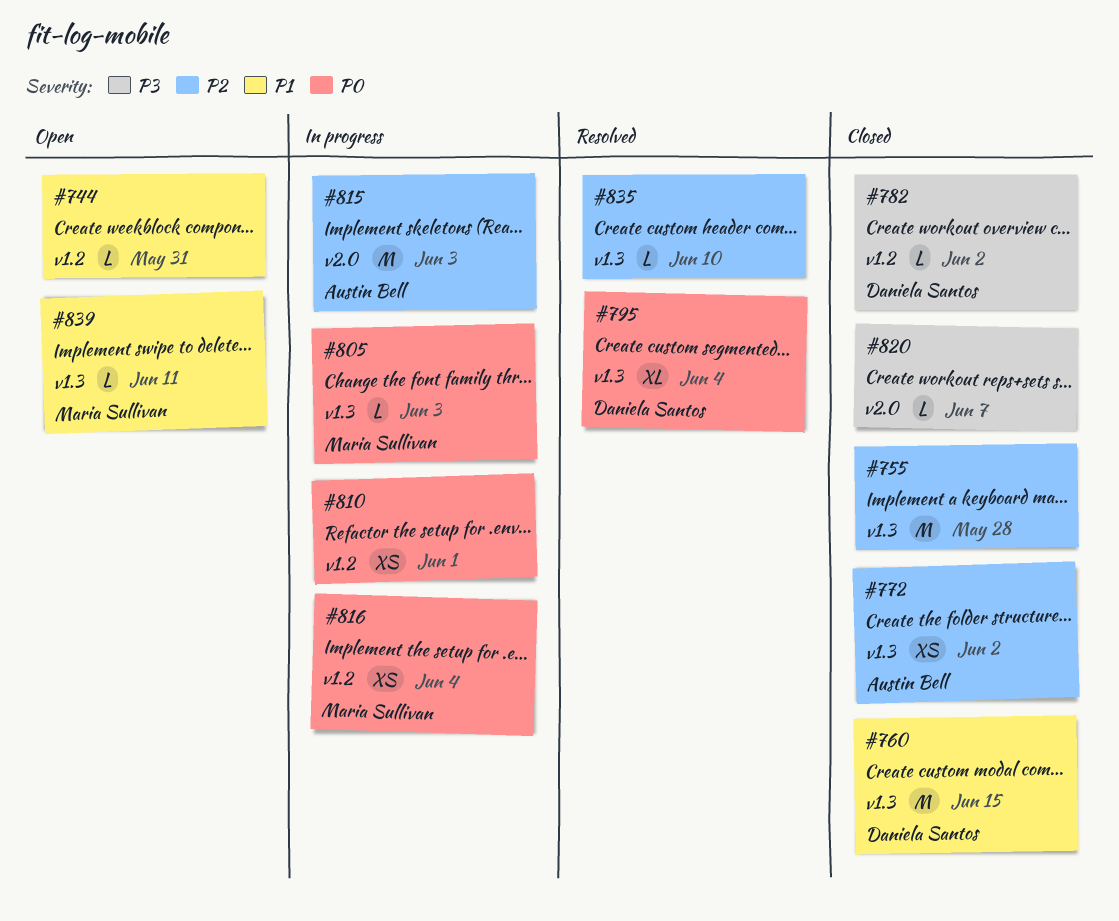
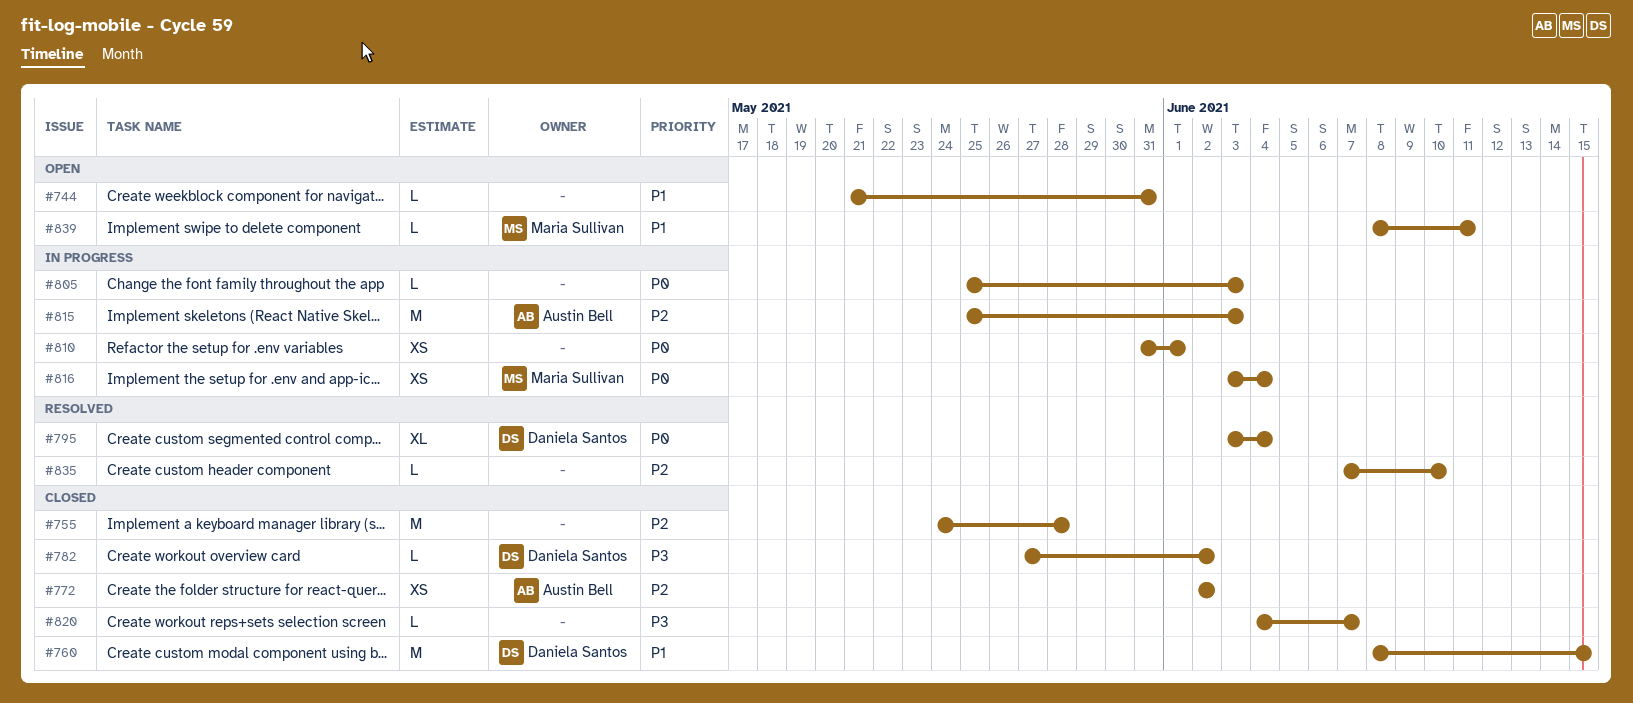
#805, owner: Maria Sullivan -> none

